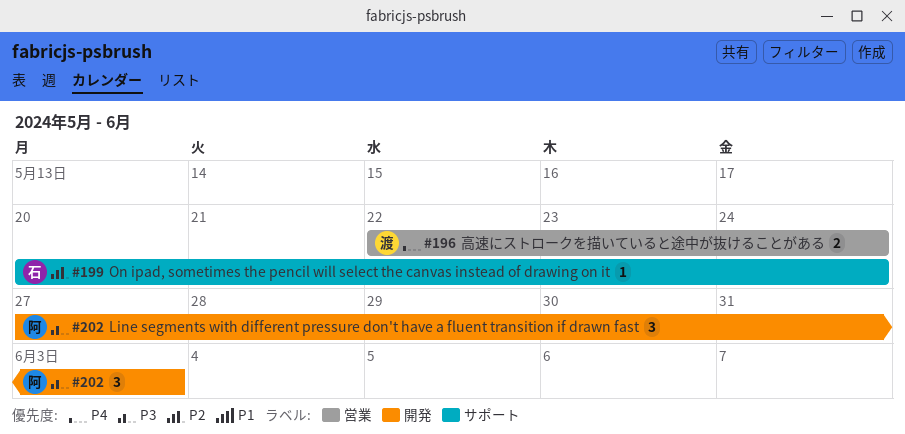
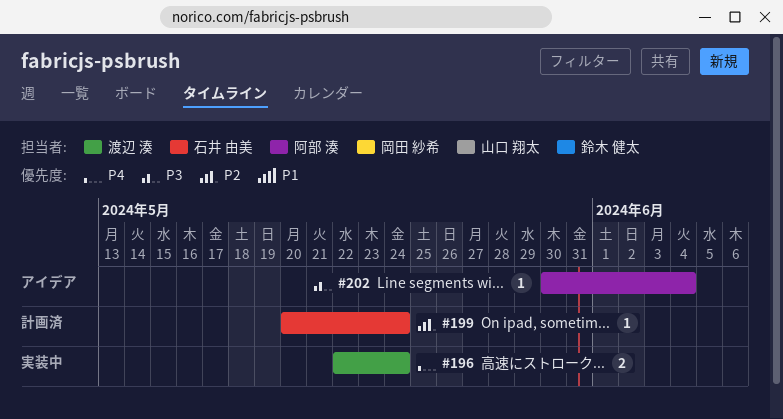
#202, estimate: 3 -> 1
#202, start: May 27 -> May 30
#202, due: Jun 3 -> Jun 4

